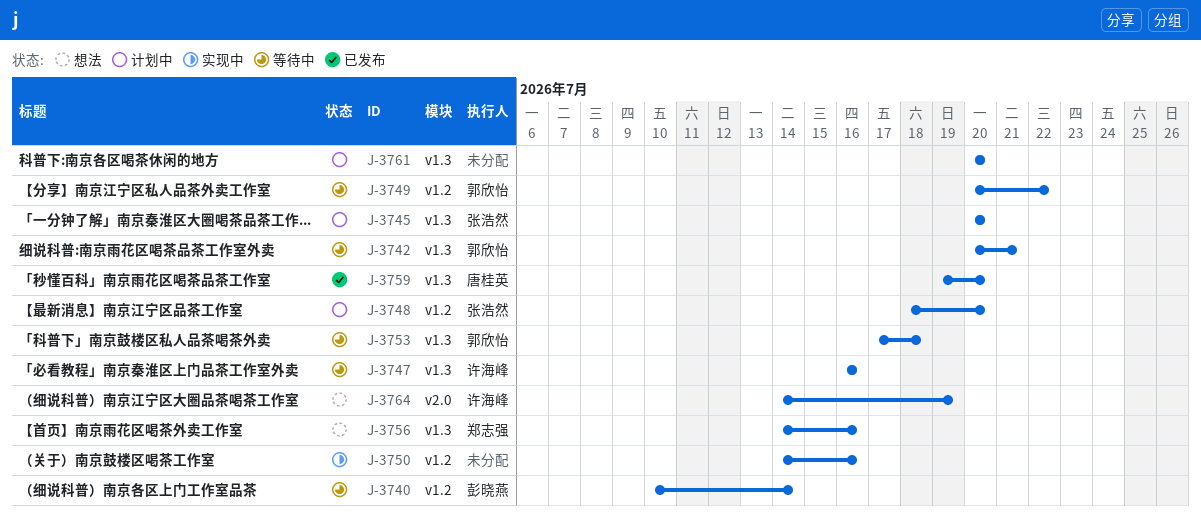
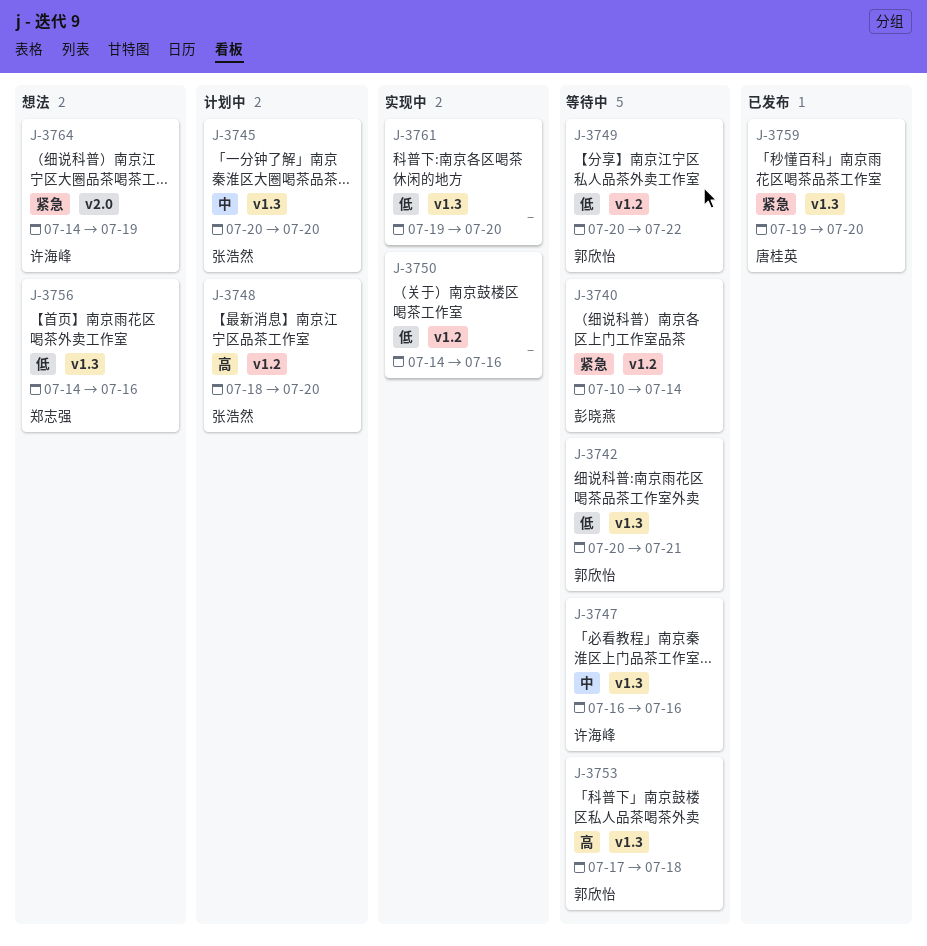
J-3761, status: 计划中 -> 实现中
J-3761, start: Jul 20 -> Jul 19

